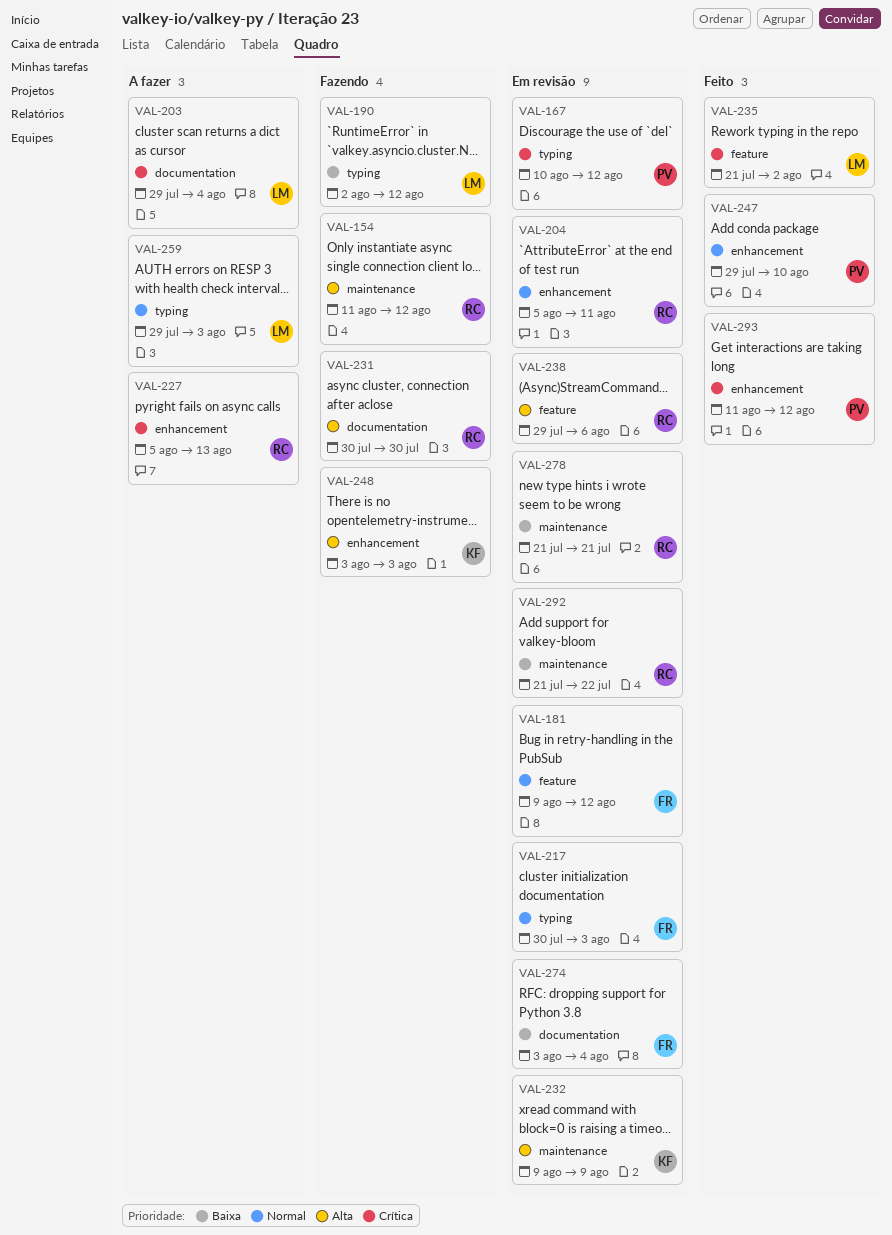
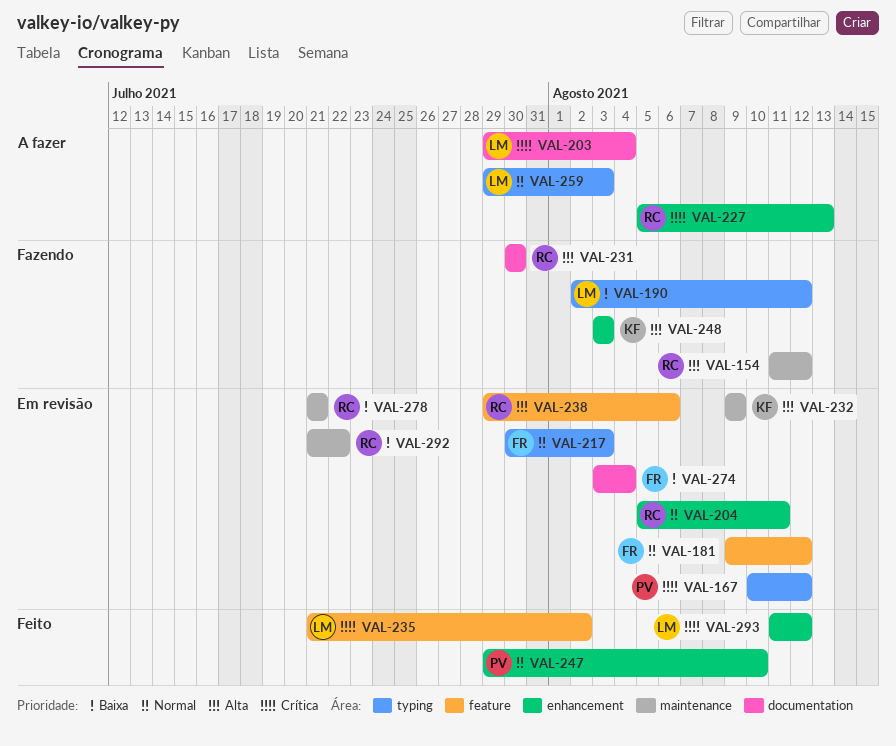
VAL-293, owner: PV -> LM

